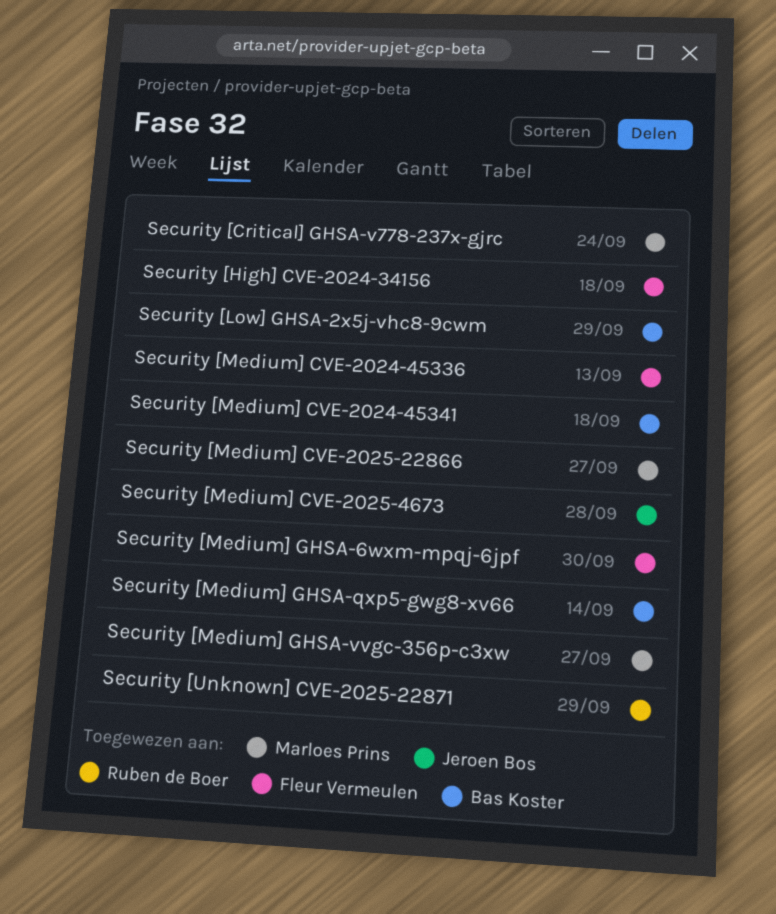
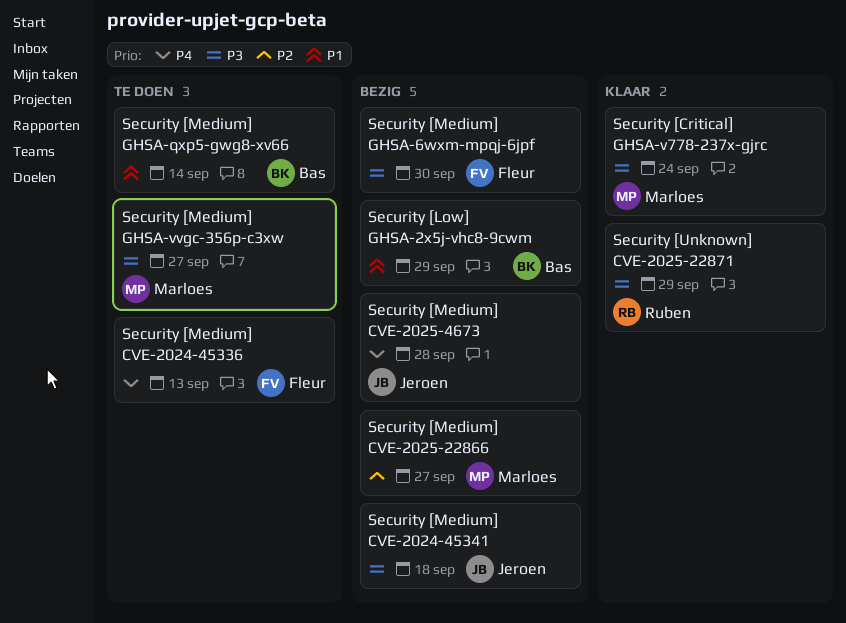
Security [High] CVE-2024-34156: present -> none
Security [Medium] CVE-2024-45341, owner: Bas Koster -> Jeroen Bos

